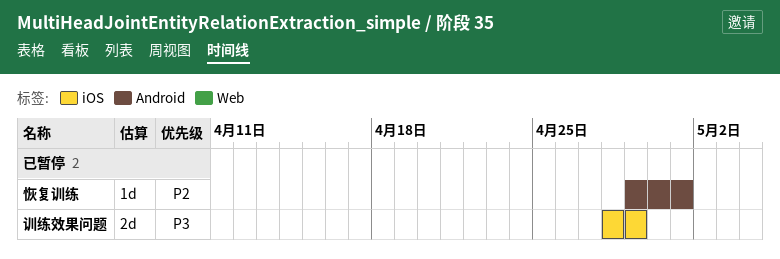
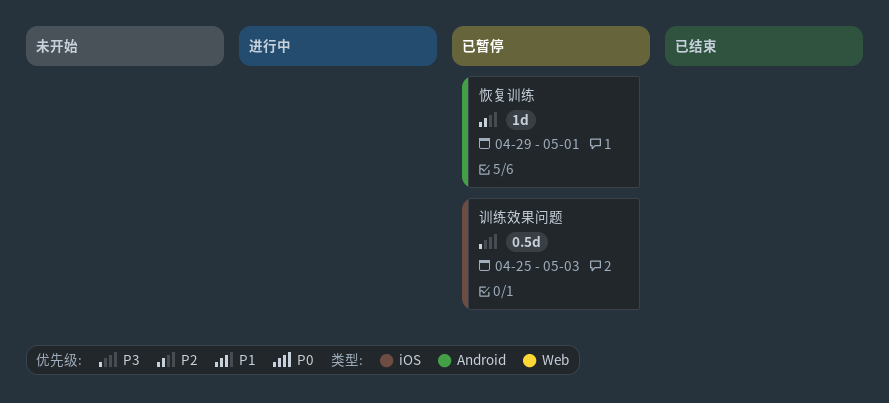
训练效果问题, estimate: 2d -> 0.5d
训练效果问题, start: Apr 28 -> Apr 25
训练效果问题, due: Apr 29 -> May 3

